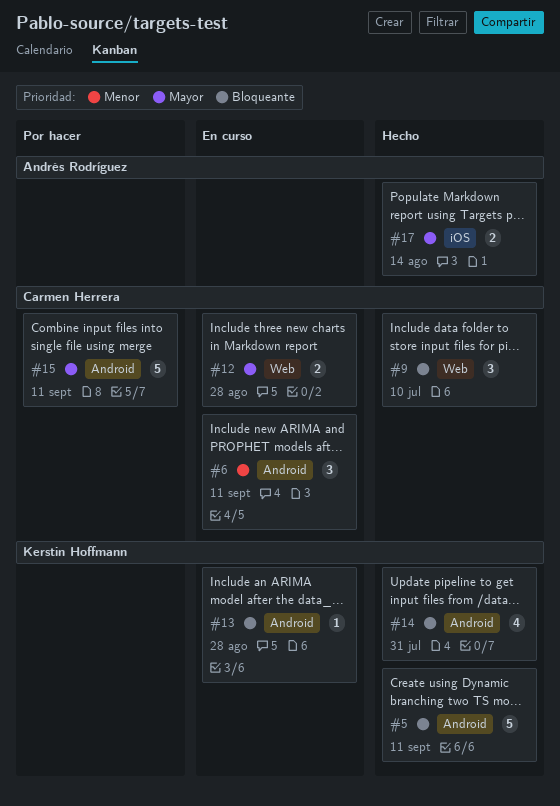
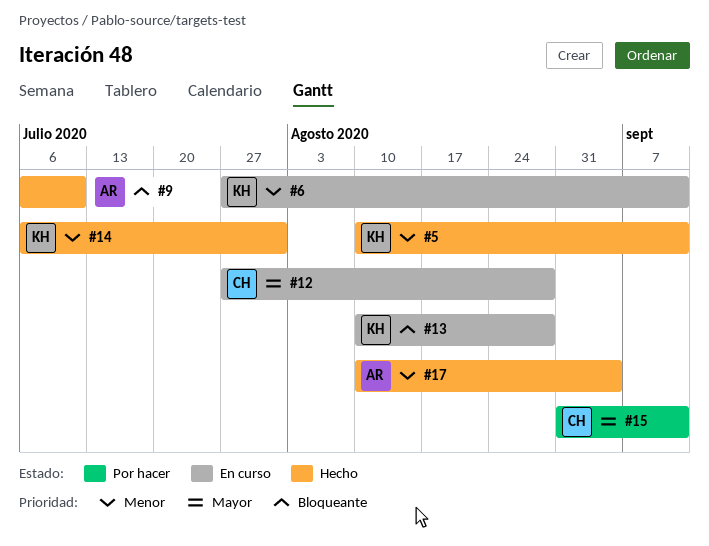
#5, priority: Bloqueante -> Menor
#6, owner: Carmen Herrera -> Kerstin Hoffmann
#9, owner: Carmen Herrera -> Andrés Rodríguez
#14, priority: Bloqueante -> Menor
#17, priority: Mayor -> Menor
#17, due: Aug 14 -> Sep 4

